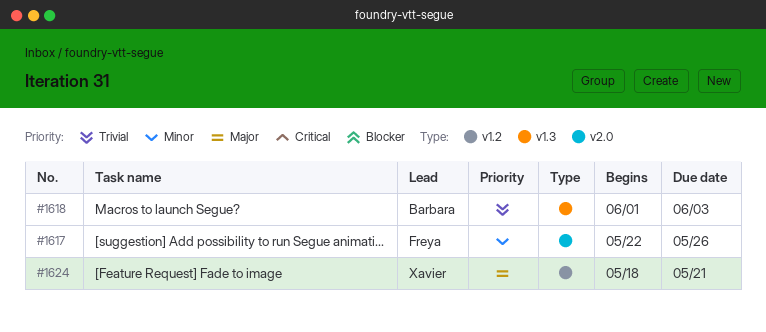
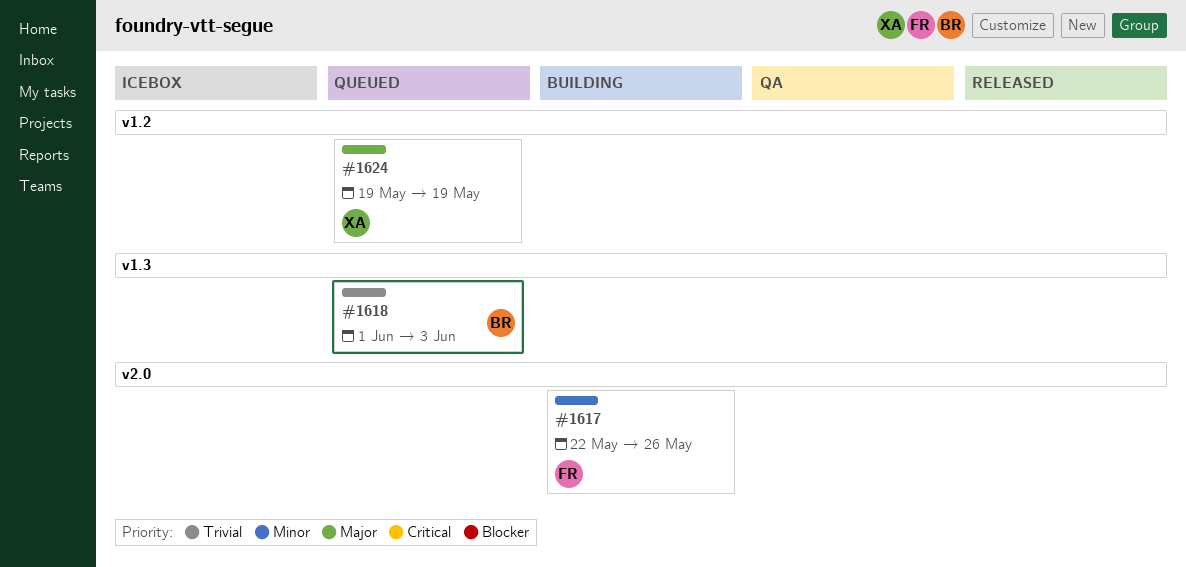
#1624, start: May 18 -> May 19
#1624, due: May 21 -> May 19

